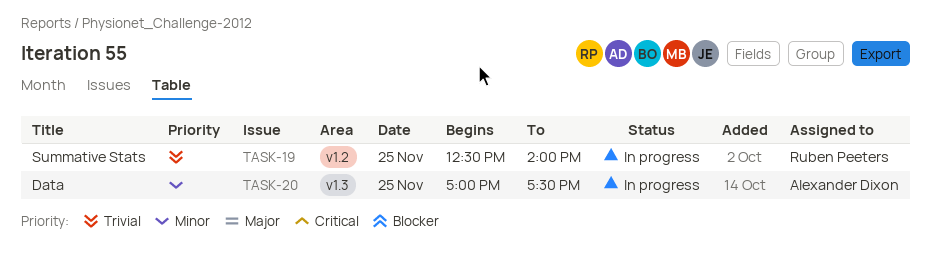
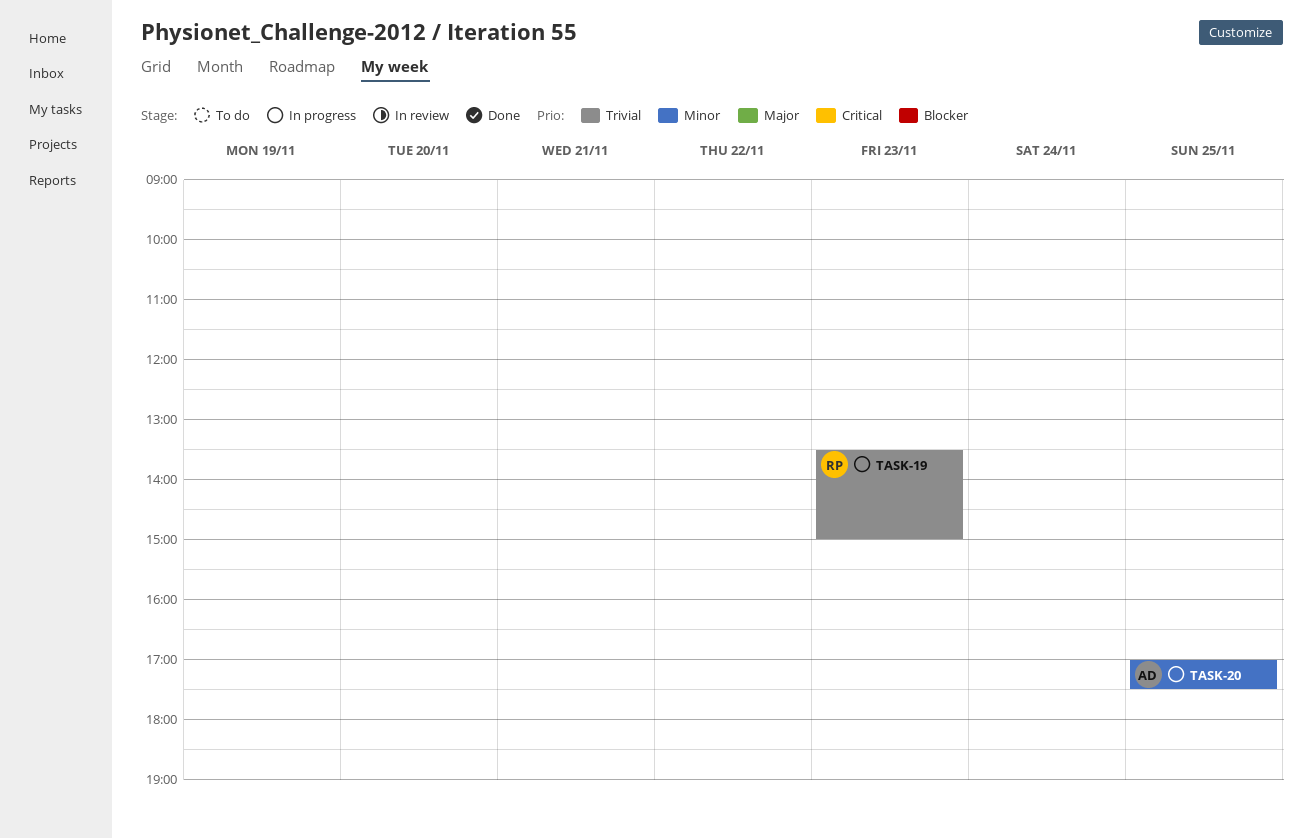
TASK-19, day: Nov 25 -> Nov 23
TASK-19, begins: 12:30 -> 13:30
TASK-19, ends: 14:00 -> 15:00

